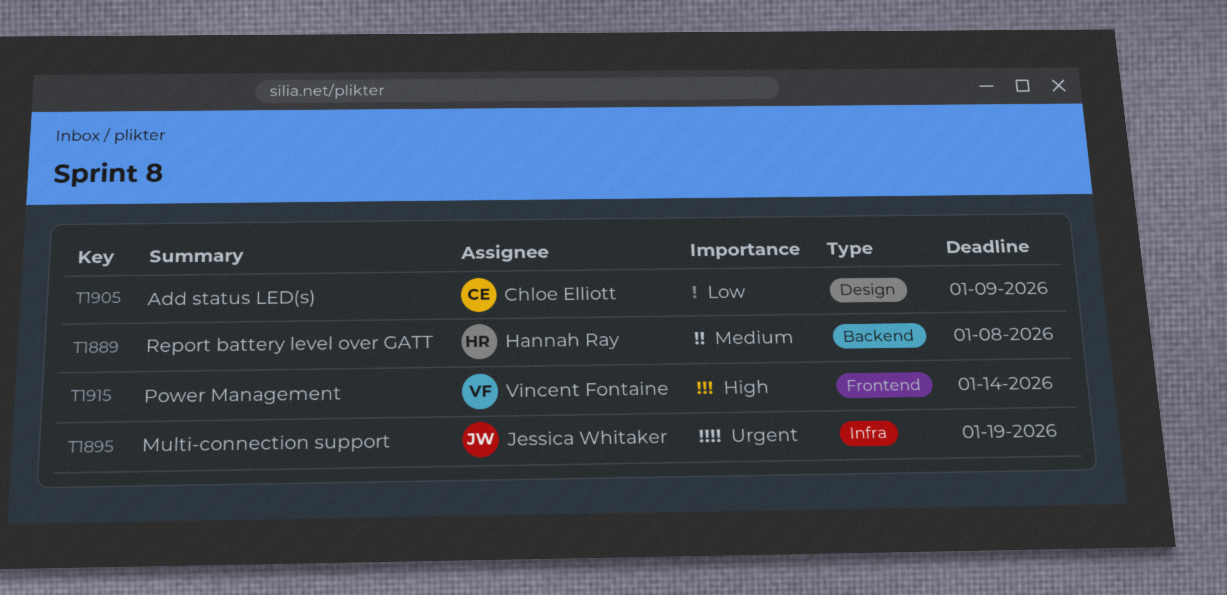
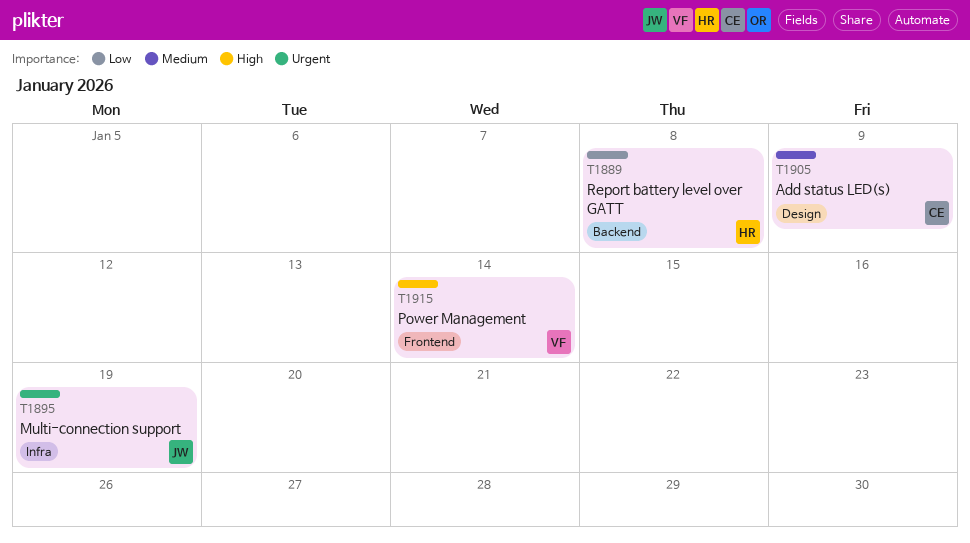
T1889, priority: Medium -> Low
T1905, priority: Low -> Medium

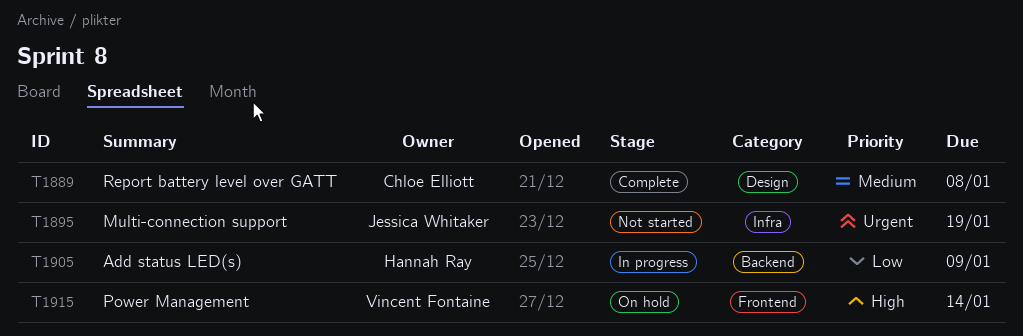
T1889, owner: Hannah Ray -> Chloe Elliott
T1889, priority: Low -> Medium
T1889, label: Backend -> Design
T1905, owner: Chloe Elliott -> Hannah Ray
T1905, priority: Medium -> Low
T1905, label: Design -> Backend

